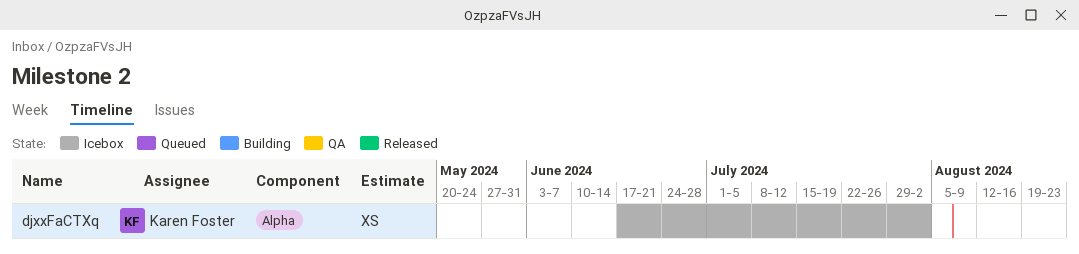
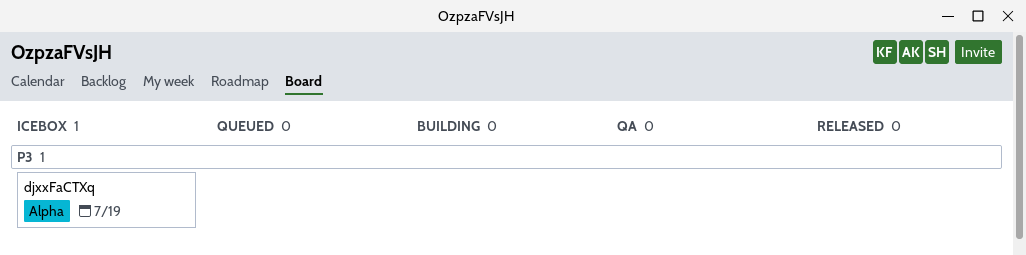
djxxFaCTXq, due: Aug 2 -> Jul 19

